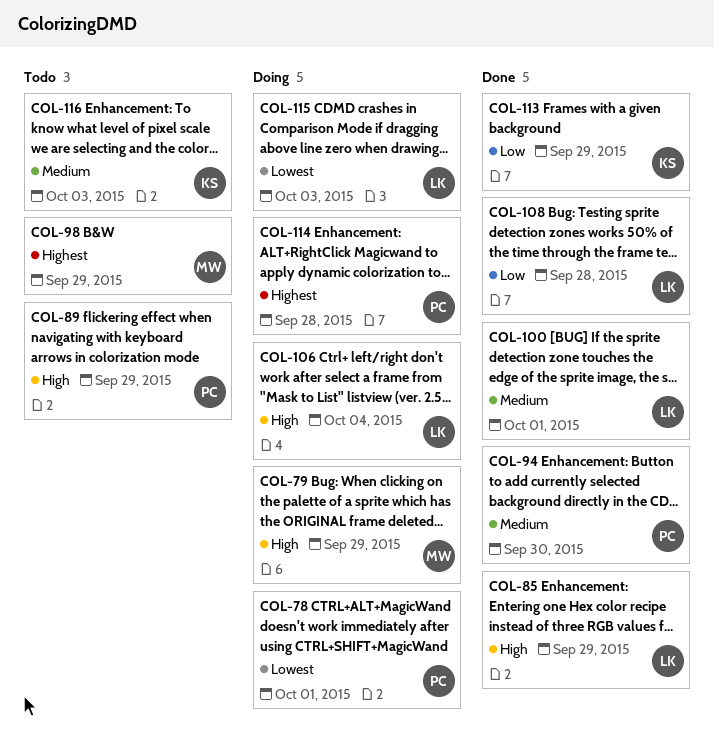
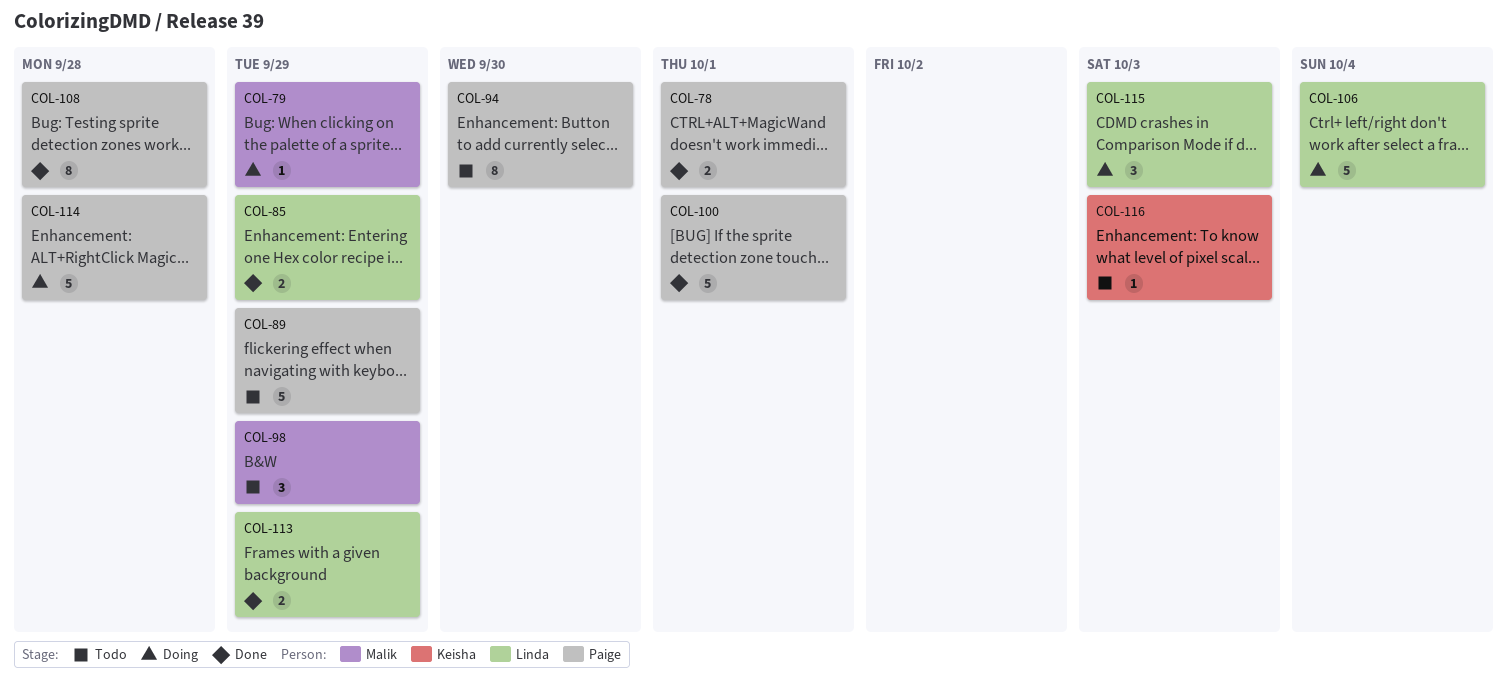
COL-78, status: Doing -> Done
COL-94, status: Done -> Todo
COL-100, owner: Linda -> Paige
COL-108, owner: Linda -> Paige
COL-113, owner: Keisha -> Linda

